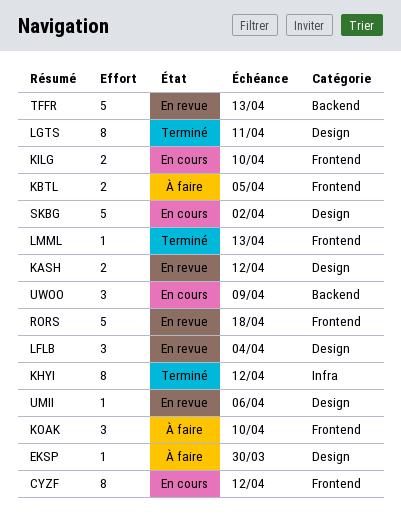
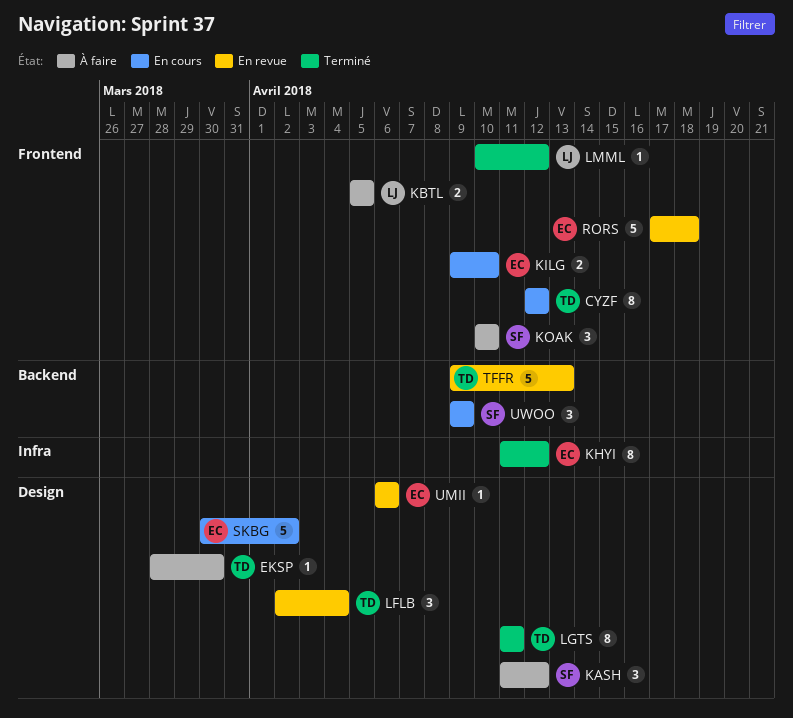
KASH, status: En revue -> À faire
KASH, estimate: 2 -> 3
LMML, due: Apr 13 -> Apr 12

